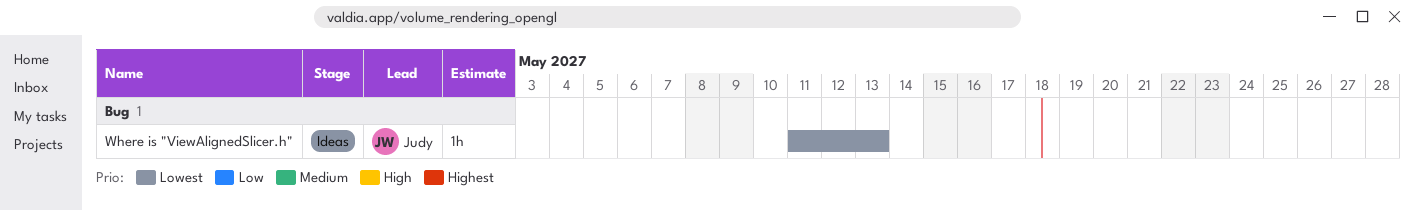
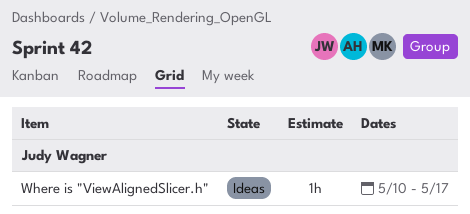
Where is "ViewAlignedSlicer.h", start: May 11 -> May 10
Where is "ViewAlignedSlicer.h", due: May 13 -> May 17

